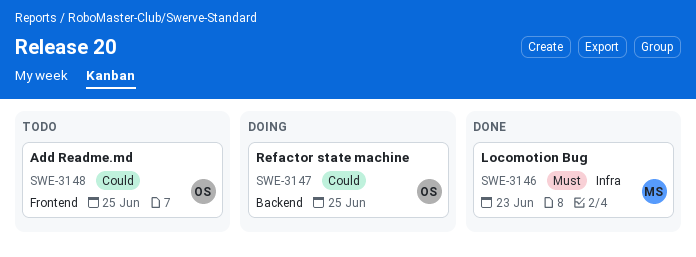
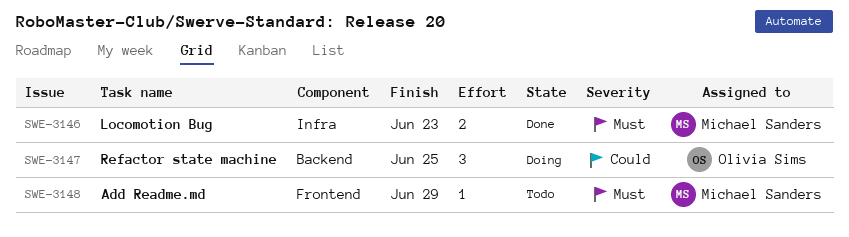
SWE-3148, owner: Olivia Sims -> Michael Sanders
SWE-3148, priority: Could -> Must
SWE-3148, due: Jun 25 -> Jun 29

